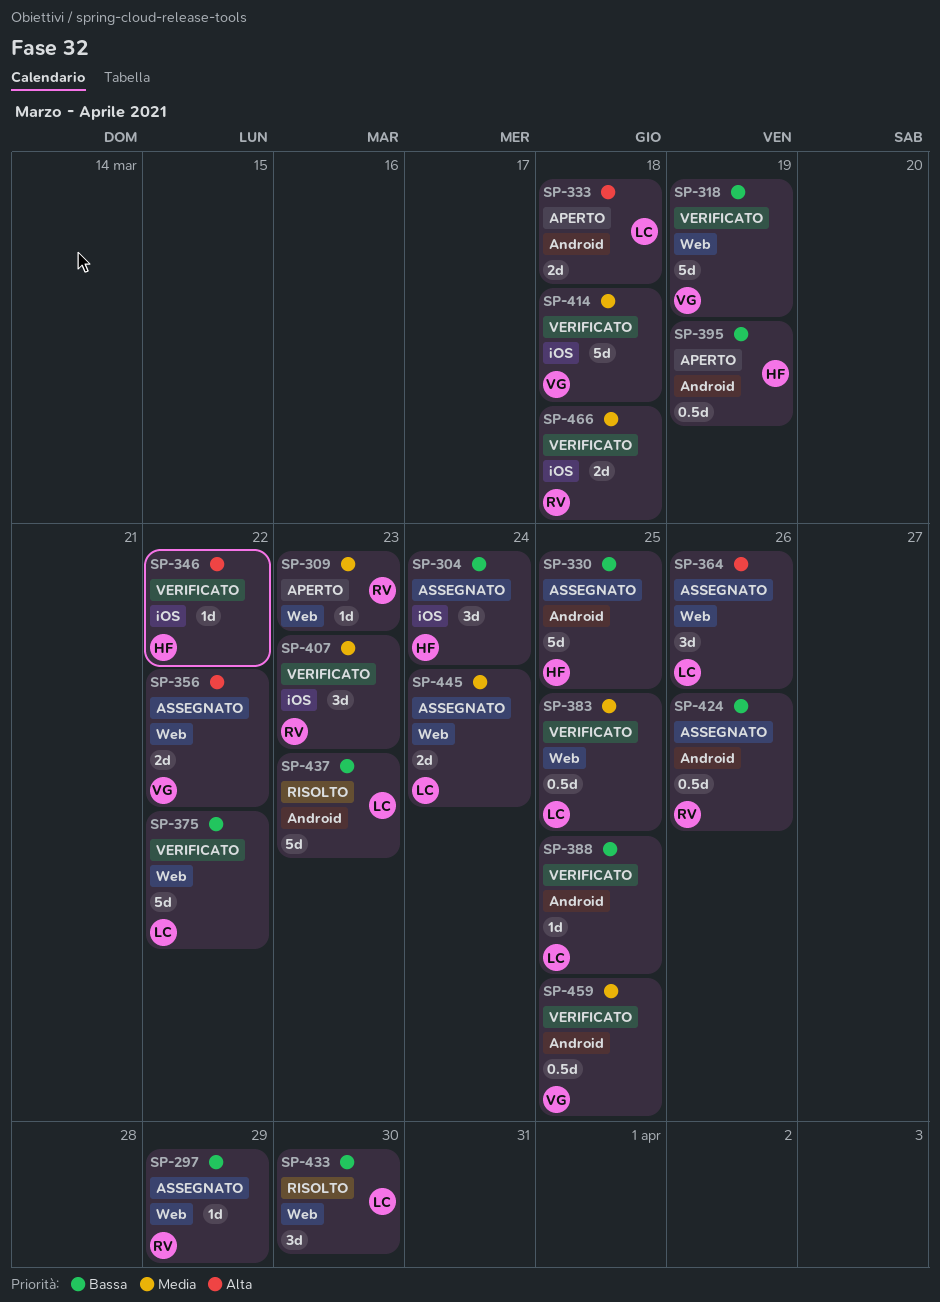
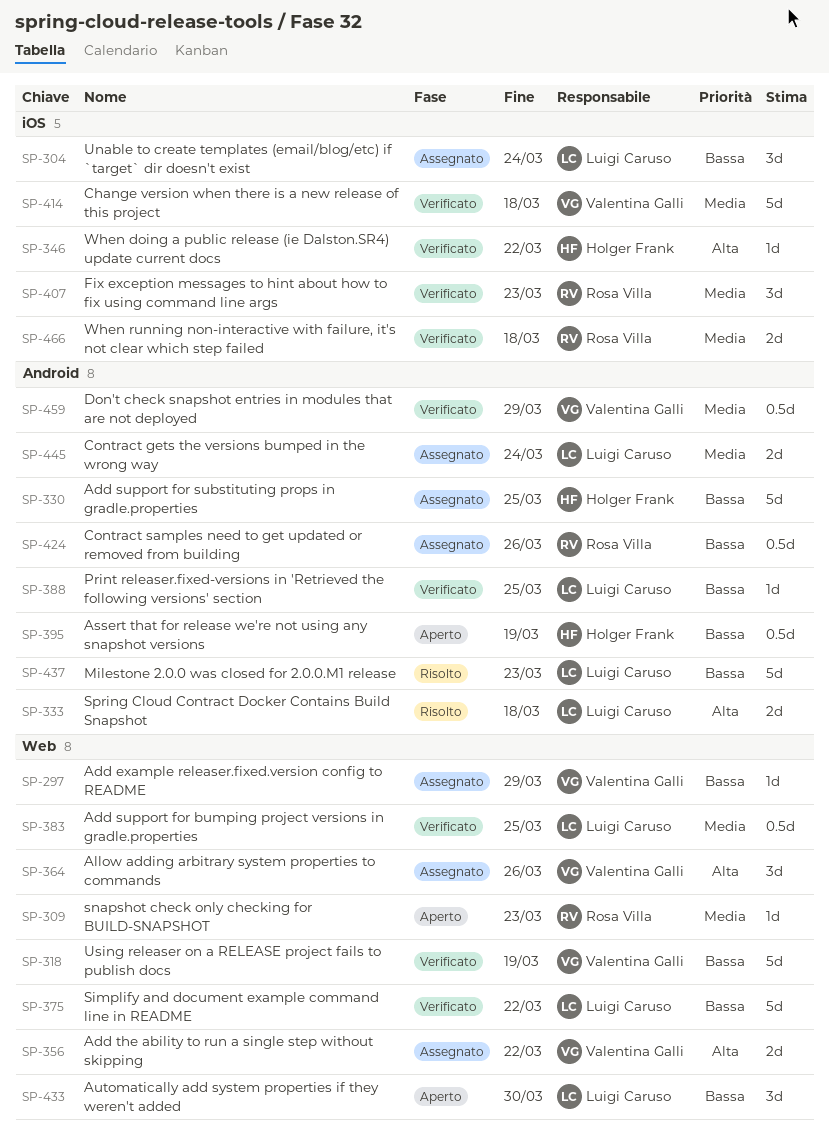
SP-297, owner: Rosa Villa -> Valentina Galli
SP-304, owner: Holger Frank -> Luigi Caruso
SP-333, status: Aperto -> Risolto
SP-364, owner: Luigi Caruso -> Valentina Galli
SP-433, status: Risolto -> Aperto
SP-445, label: Web -> Android
SP-459, due: Mar 25 -> Mar 29

